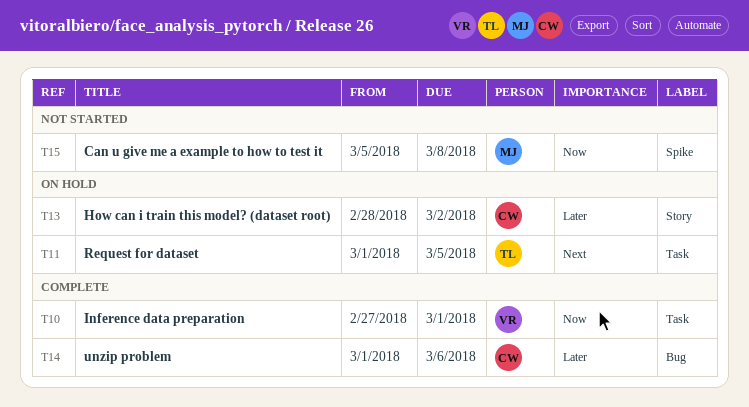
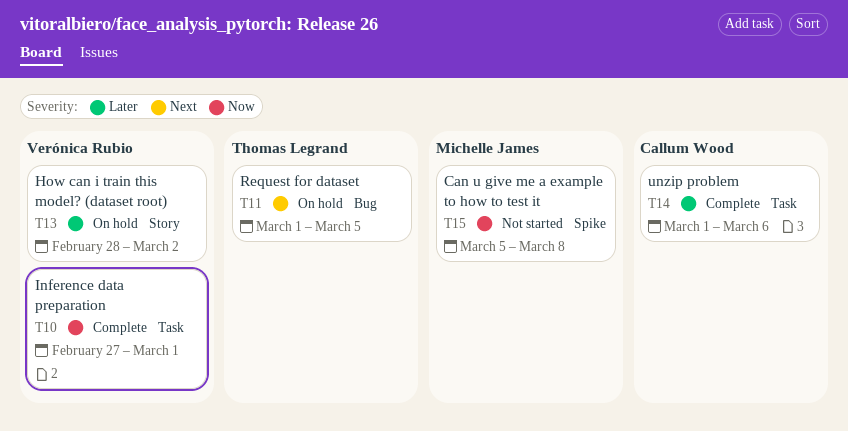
T11, label: Task -> Bug
T13, owner: Callum Wood -> Verónica Rubio
T14, label: Bug -> Task

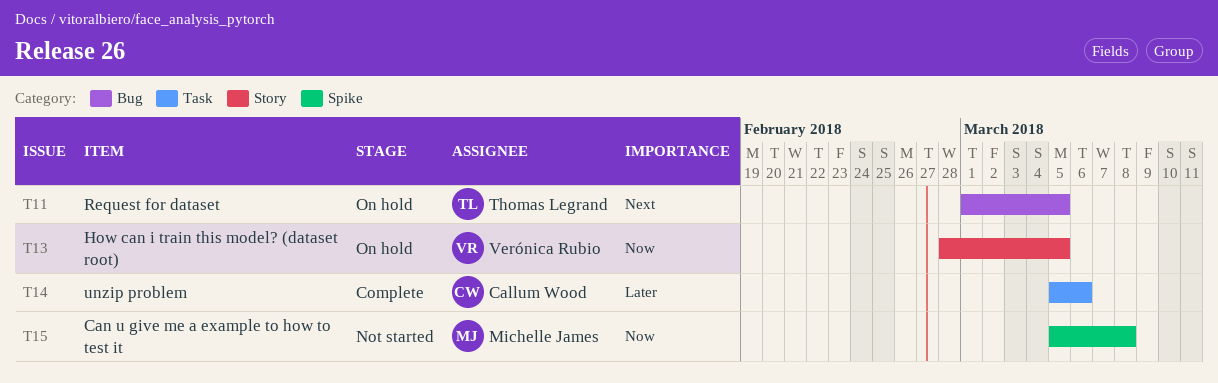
T10: present -> none
T13, priority: Later -> Now
T13, due: Mar 2 -> Mar 5
T14, start: Mar 1 -> Mar 5

